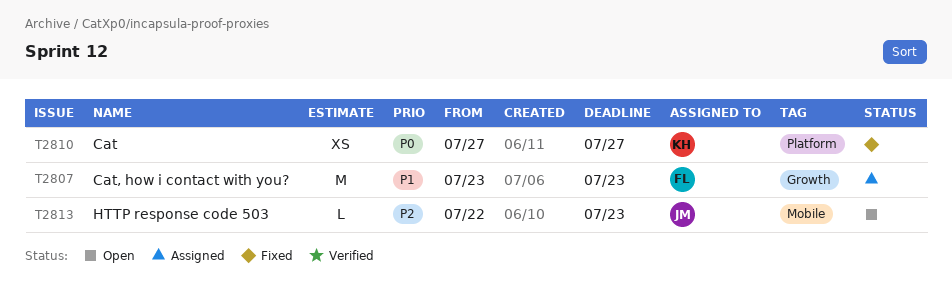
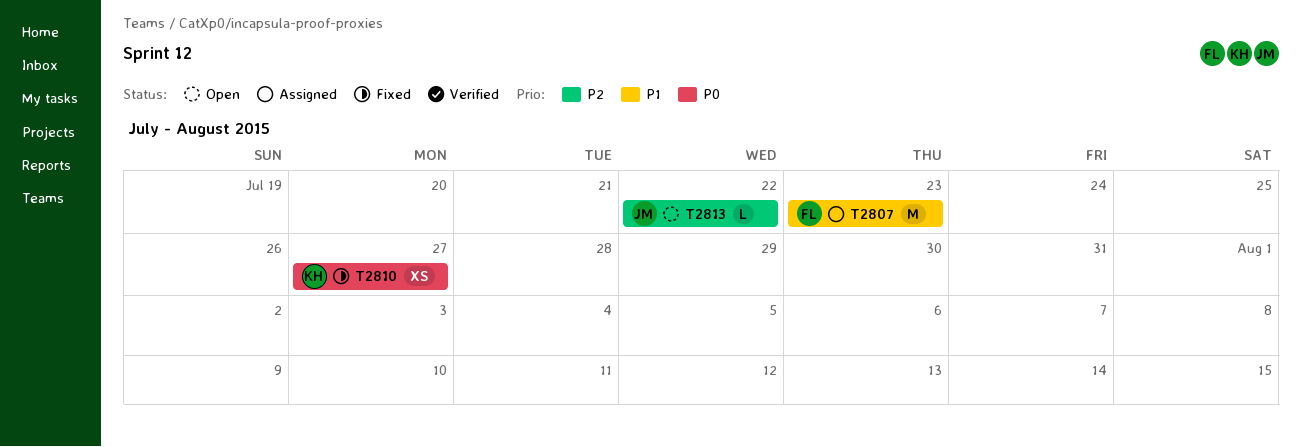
T2813, due: Jul 23 -> Jul 22

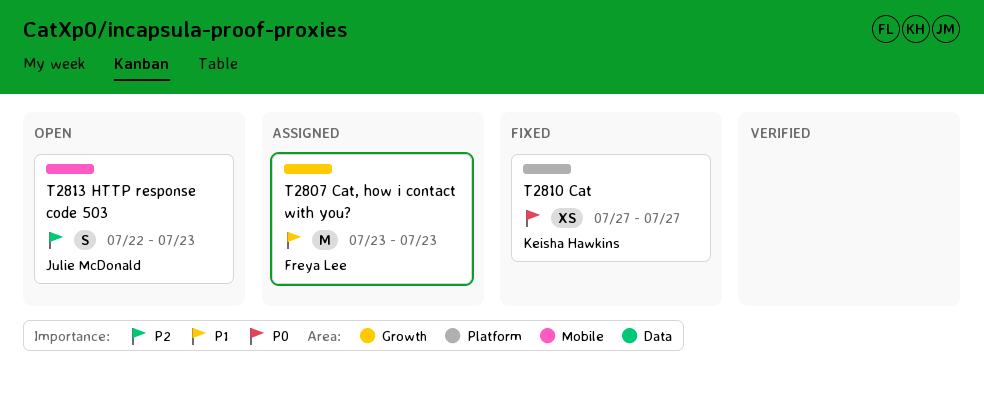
T2813, estimate: L -> S
T2813, due: Jul 22 -> Jul 23

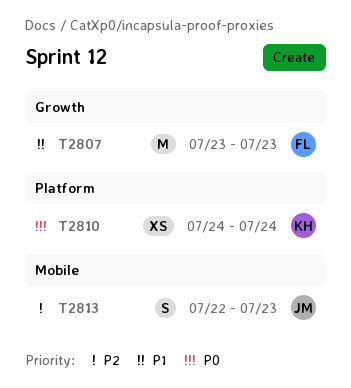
T2810, start: Jul 27 -> Jul 24
T2810, due: Jul 27 -> Jul 24

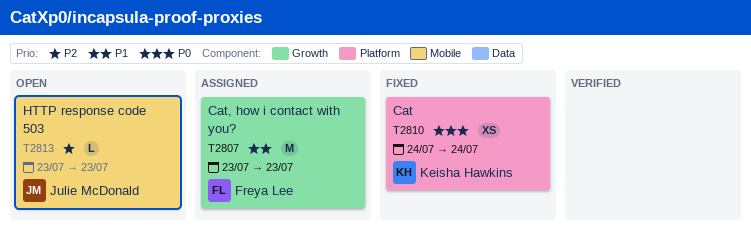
T2813, estimate: S -> L
T2813, start: Jul 22 -> Jul 23

